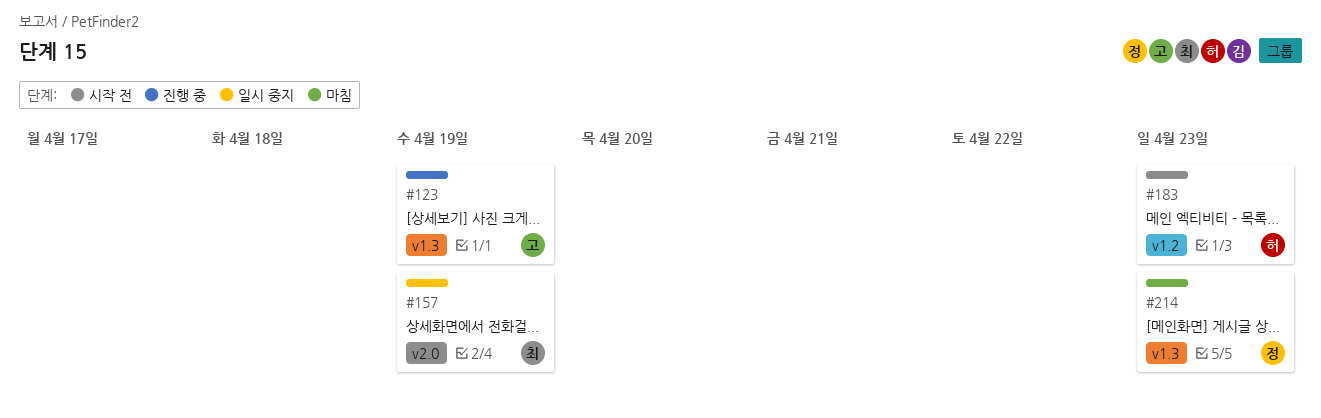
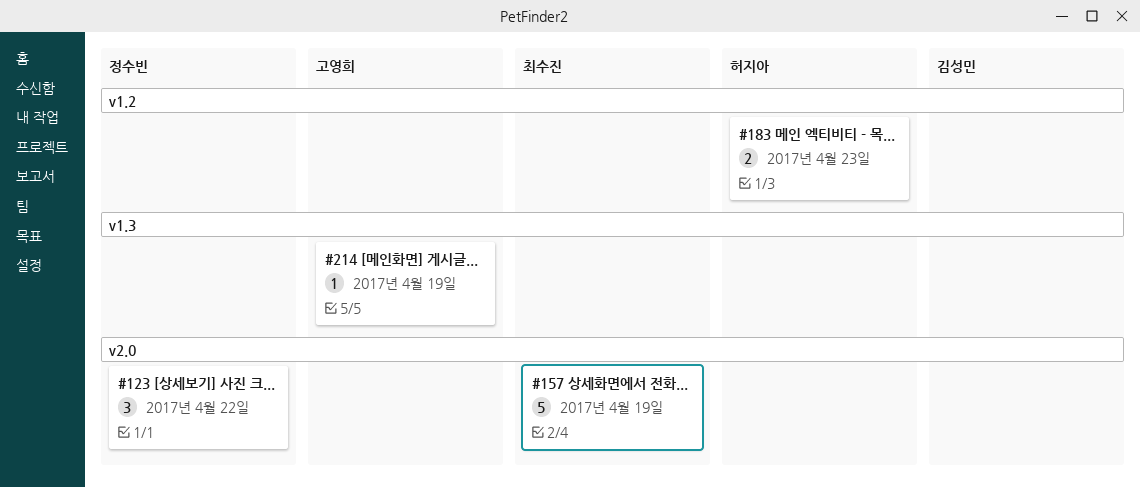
#123, owner: 고영희 -> 정수빈
#123, label: v1.3 -> v2.0
#123, due: Apr 19 -> Apr 22
#214, owner: 정수빈 -> 고영희
#214, due: Apr 23 -> Apr 19

